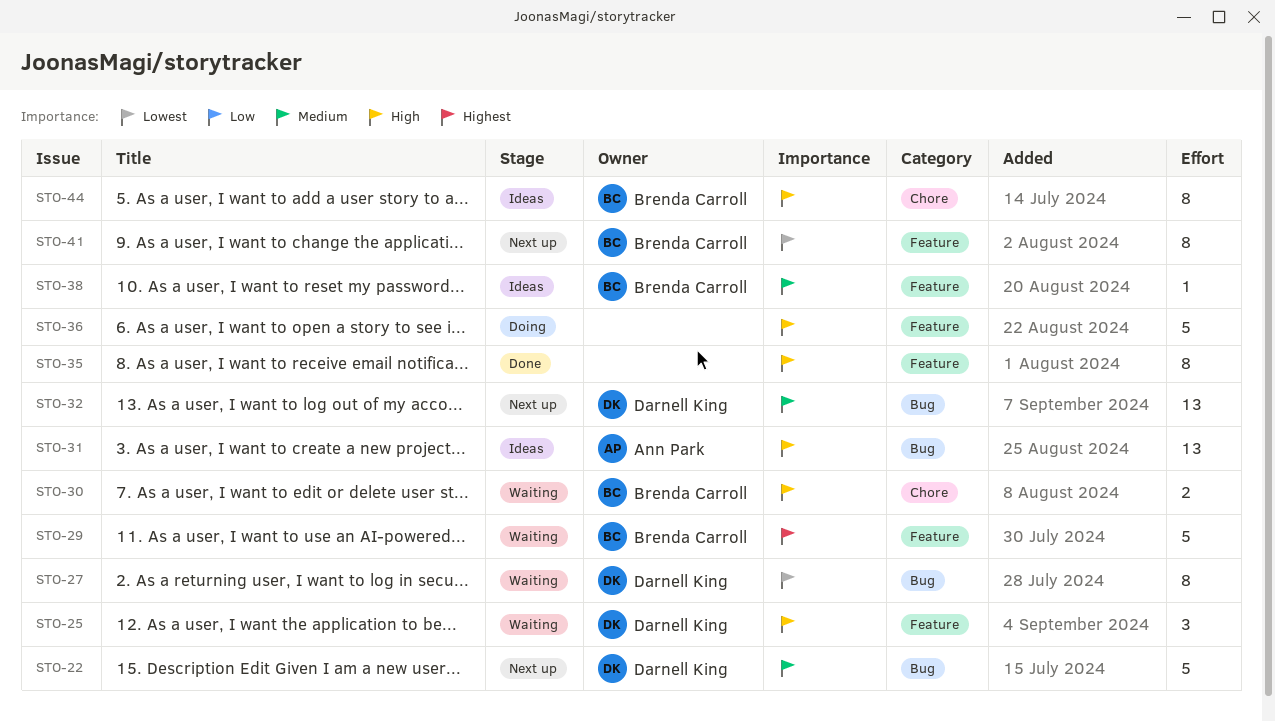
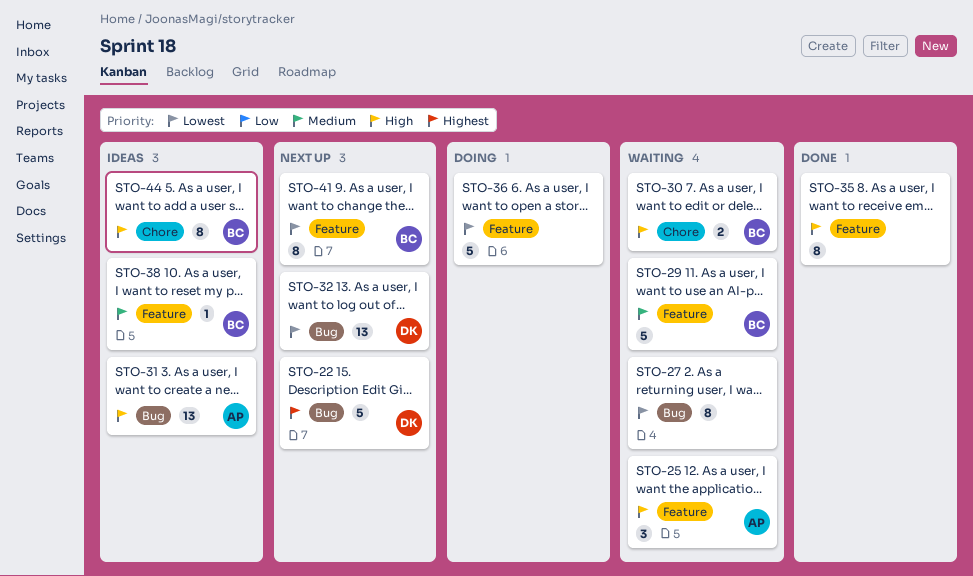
STO-22, priority: Medium -> Highest
STO-25, owner: Darnell King -> Ann Park
STO-27, owner: Darnell King -> none
STO-29, priority: Highest -> Medium
STO-32, priority: Medium -> Lowest
STO-36, priority: High -> Lowest

